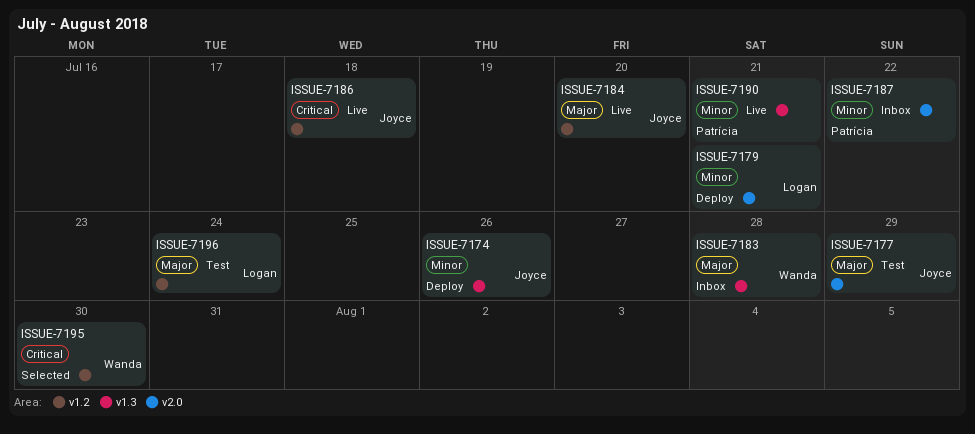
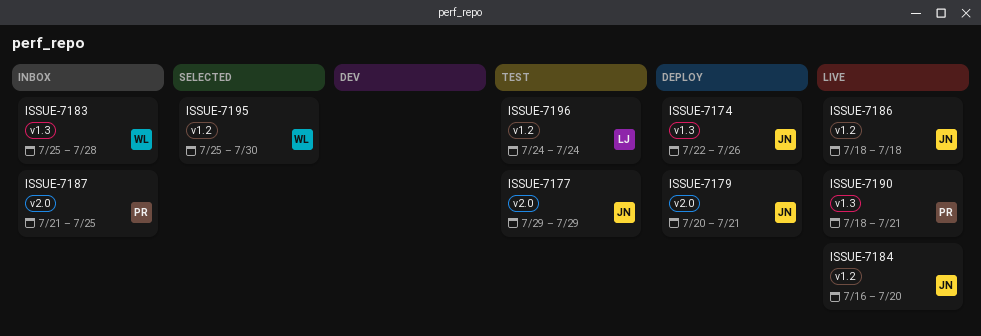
ISSUE-7179, owner: Logan -> Joyce
ISSUE-7187, due: Jul 22 -> Jul 25

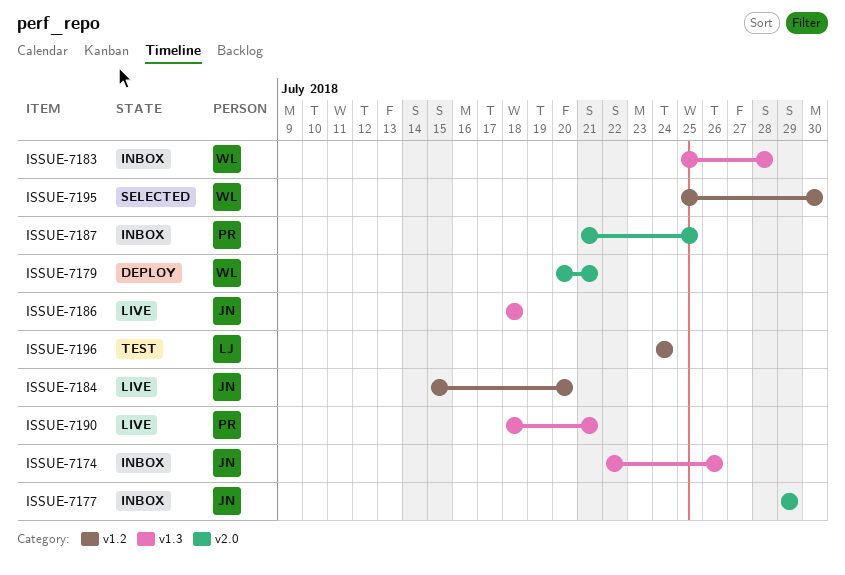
ISSUE-7174, status: Deploy -> Inbox
ISSUE-7177, status: Test -> Inbox
ISSUE-7179, owner: JN -> WL
ISSUE-7184, start: Jul 16 -> Jul 15
ISSUE-7186, label: v1.2 -> v1.3

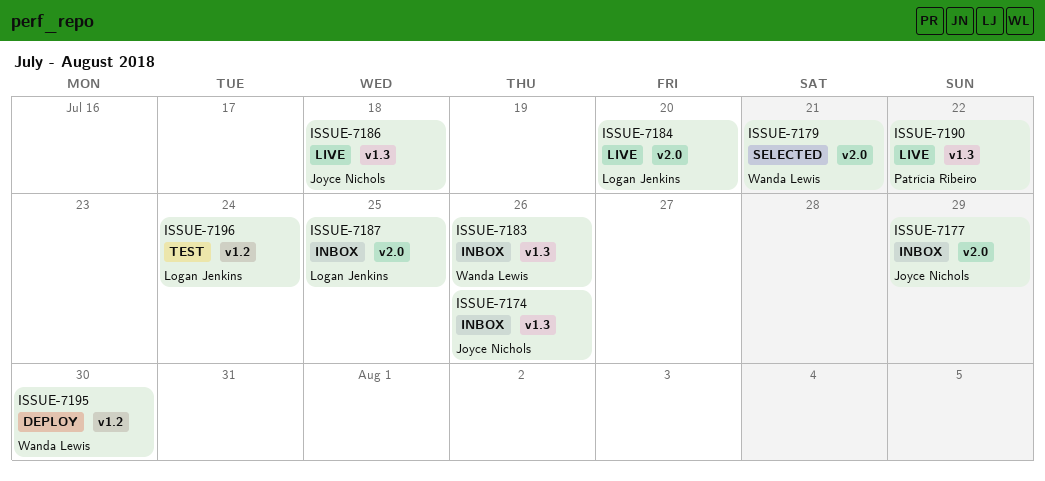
ISSUE-7179, status: Deploy -> Selected
ISSUE-7183, due: Jul 28 -> Jul 26
ISSUE-7184, owner: Joyce Nichols -> Logan Jenkins
ISSUE-7184, label: v1.2 -> v2.0
ISSUE-7187, owner: Patrícia Ribeiro -> Logan Jenkins
ISSUE-7190, due: Jul 21 -> Jul 22
ISSUE-7195, status: Selected -> Deploy

